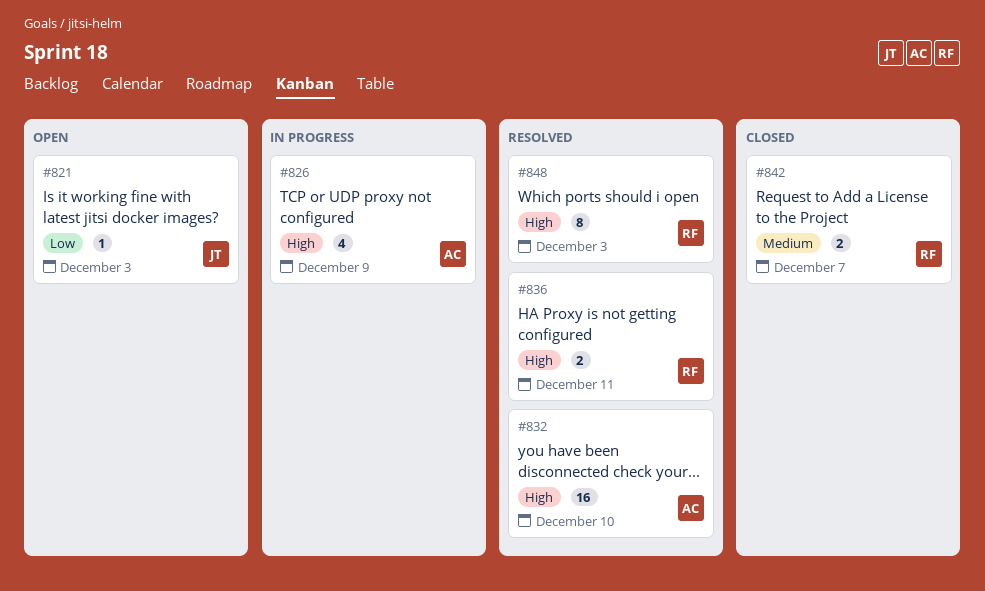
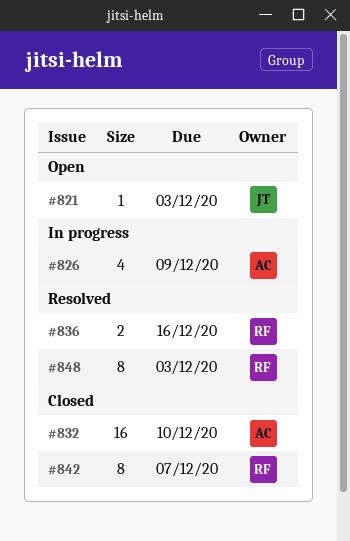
#832, status: Resolved -> Closed
#836, due: Dec 11 -> Dec 16
#842, estimate: 2 -> 8

